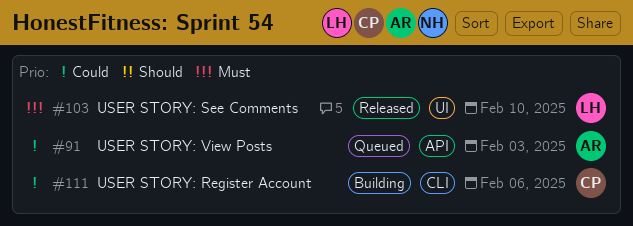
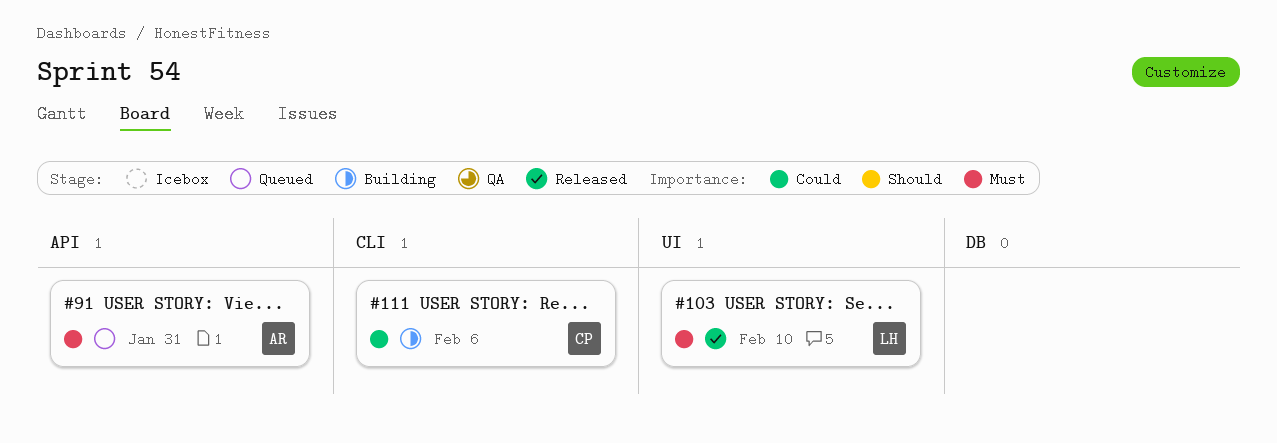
#91, priority: Could -> Must
#91, due: Feb 3 -> Jan 31

